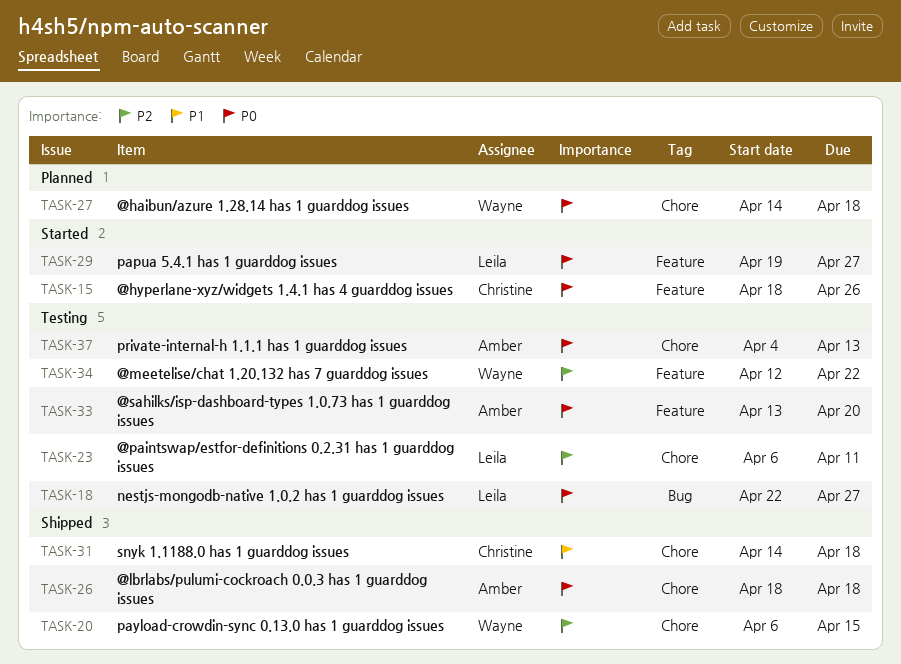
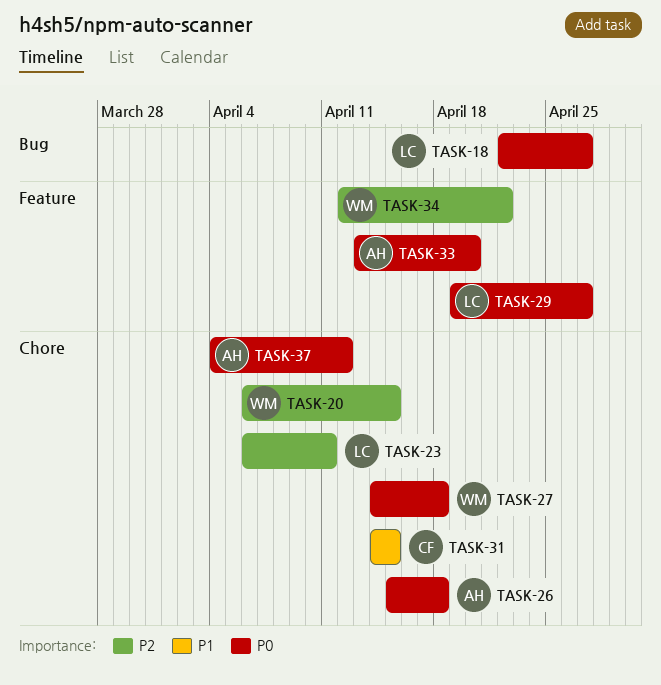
TASK-15: present -> none
TASK-26, start: Apr 18 -> Apr 15
TASK-31, due: Apr 18 -> Apr 15
TASK-37, due: Apr 13 -> Apr 12

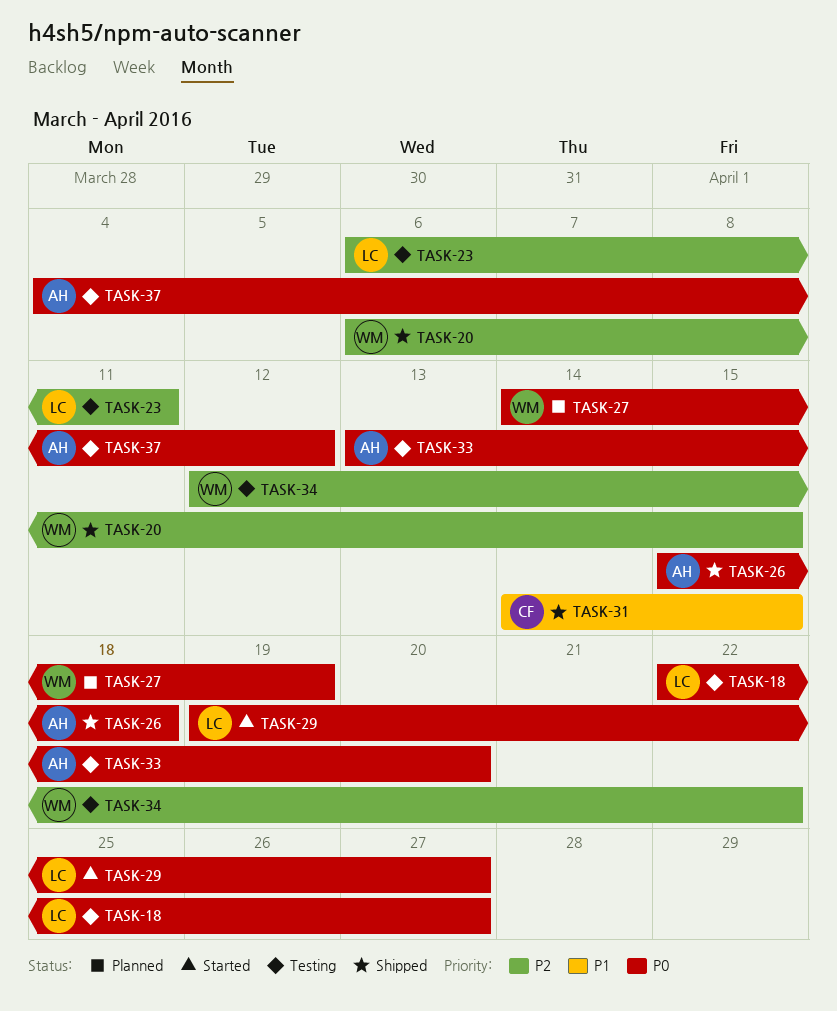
TASK-27, due: Apr 18 -> Apr 19

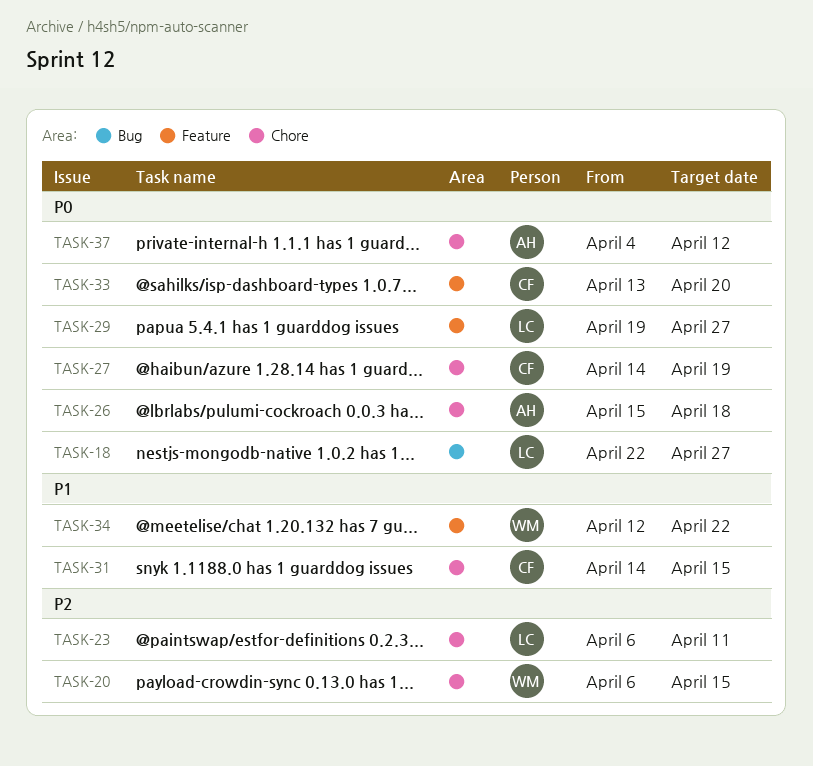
TASK-27, owner: WM -> CF
TASK-33, owner: AH -> CF
TASK-34, priority: P2 -> P1

